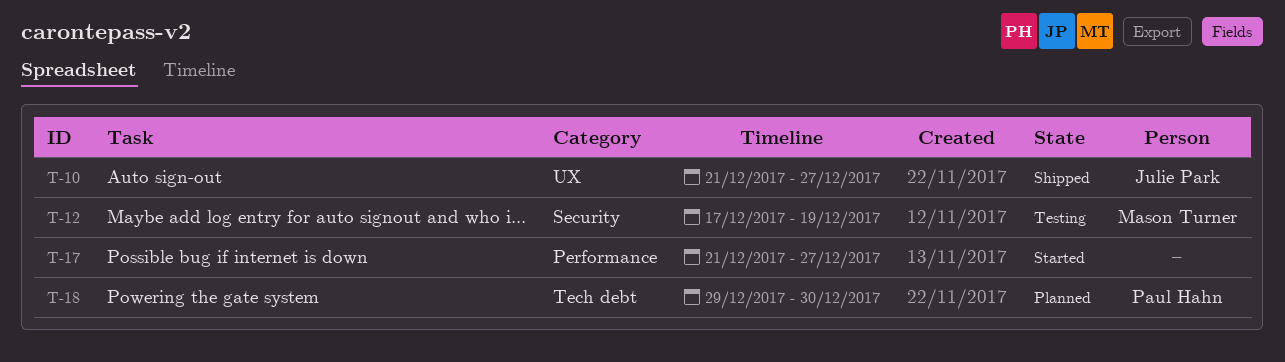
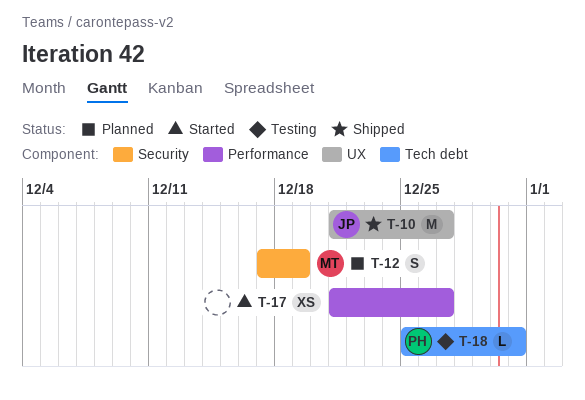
T-12, status: Testing -> Planned
T-18, status: Planned -> Testing
T-18, start: Dec 29 -> Dec 25
T-18, due: Dec 30 -> Dec 31

